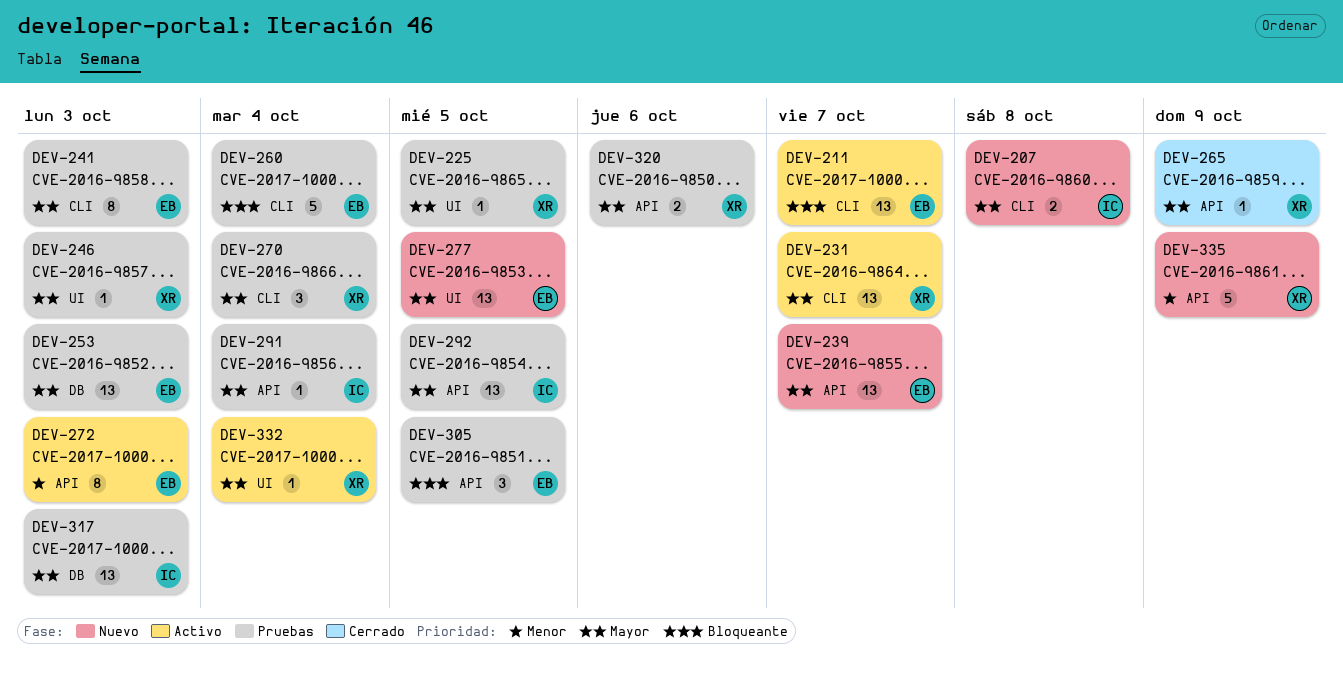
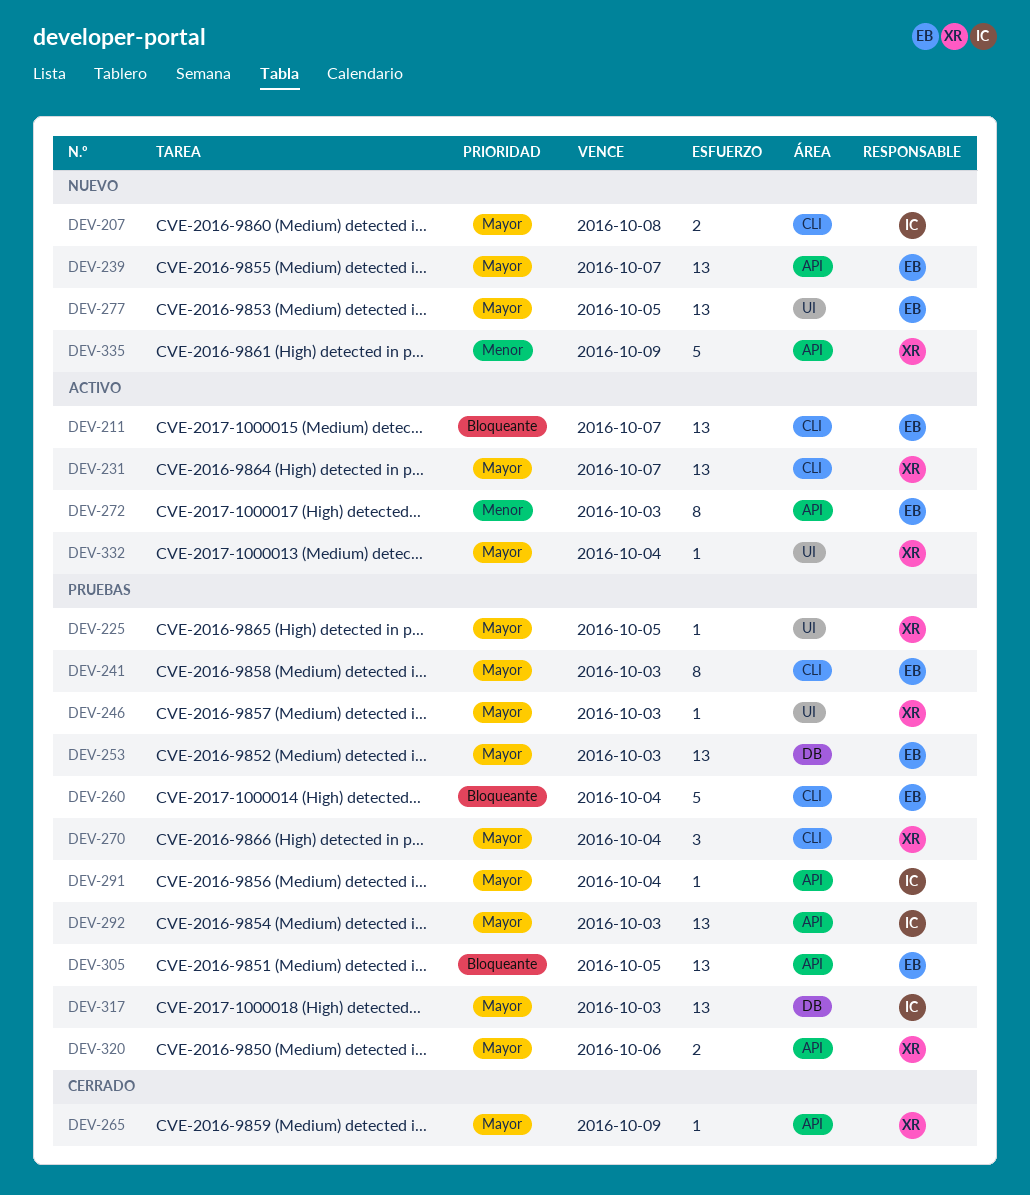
DEV-292, due: Oct 5 -> Oct 3
DEV-305, estimate: 3 -> 13

